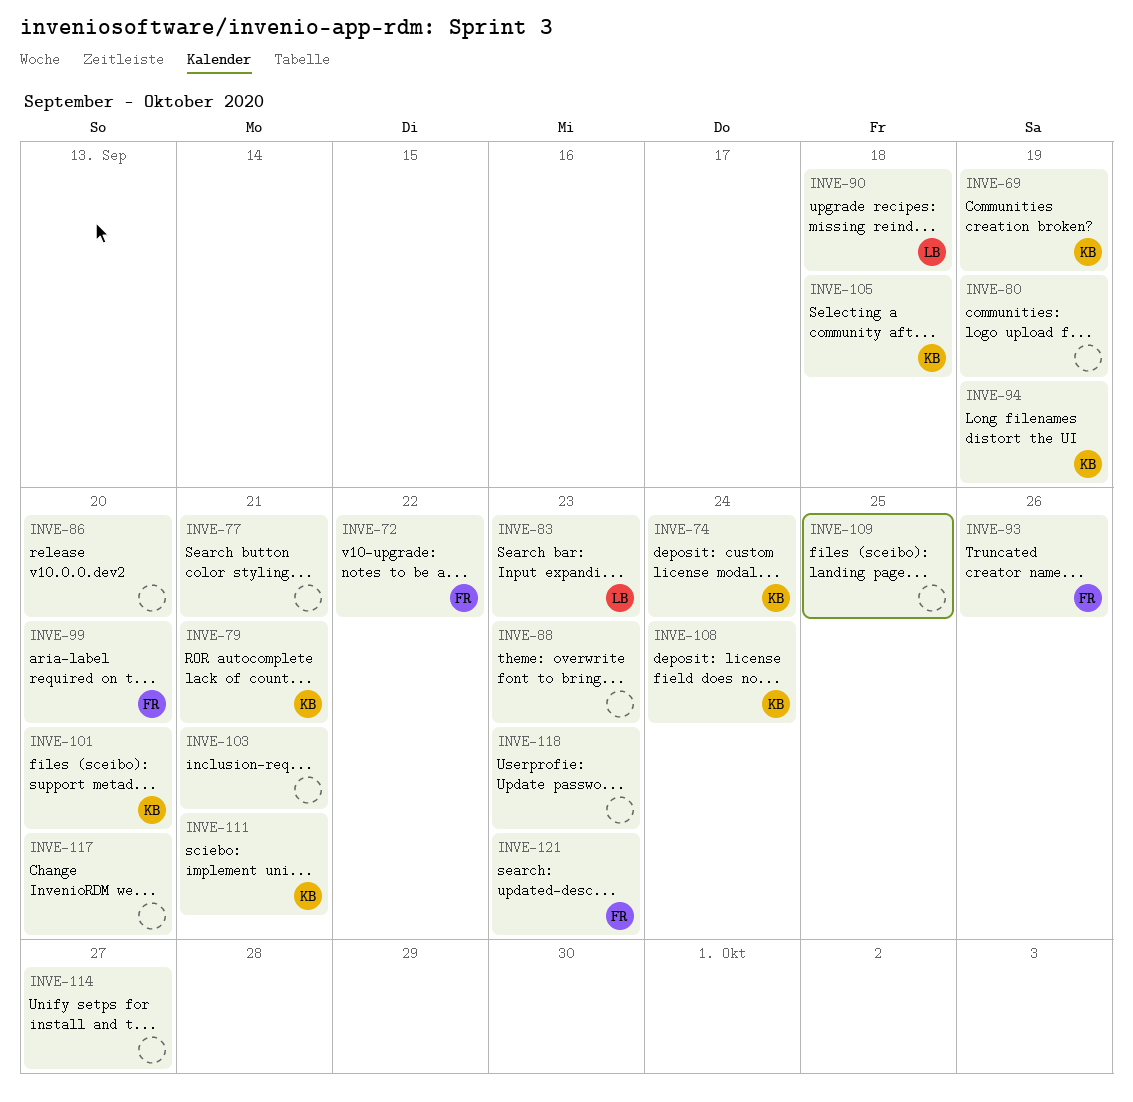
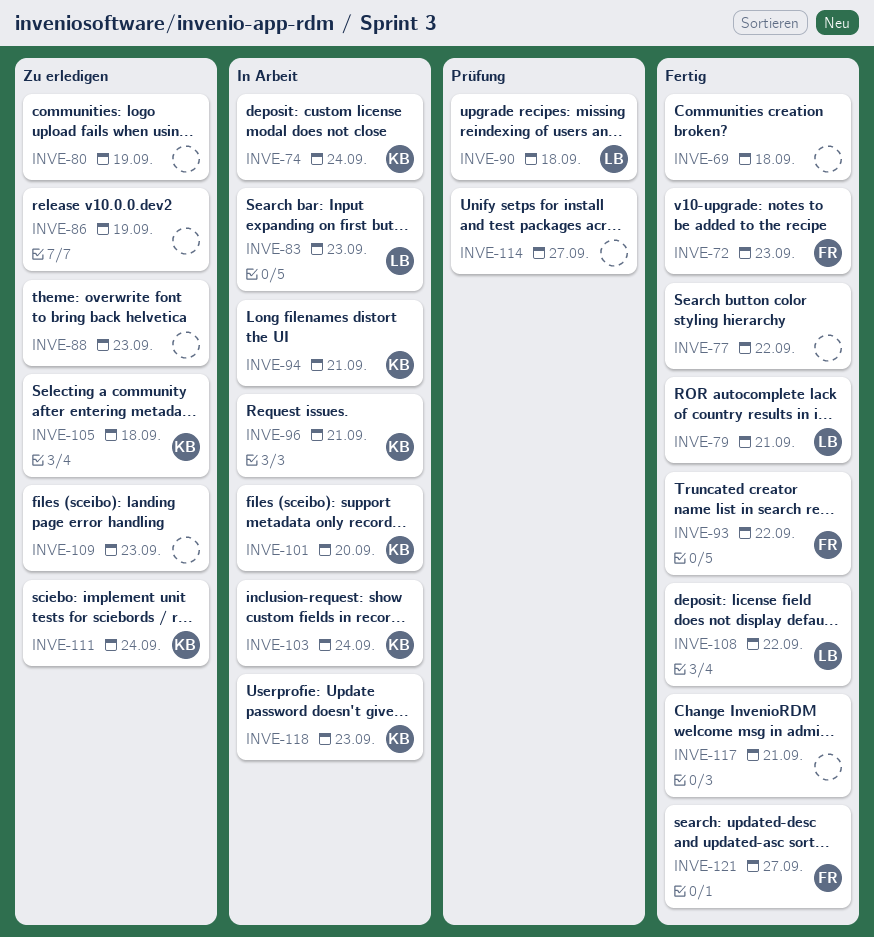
INVE-69, owner: KB -> none
INVE-69, due: Sep 19 -> Sep 18
INVE-72, due: Sep 22 -> Sep 23
INVE-77, due: Sep 21 -> Sep 22
INVE-79, owner: KB -> LB
INVE-86, due: Sep 20 -> Sep 19
INVE-93, due: Sep 26 -> Sep 22
INVE-94, due: Sep 19 -> Sep 21
INVE-96: none -> present
INVE-99: present -> none
INVE-103, owner: none -> KB
INVE-103, due: Sep 21 -> Sep 24
INVE-108, owner: KB -> LB
INVE-108, due: Sep 24 -> Sep 22
INVE-109, due: Sep 25 -> Sep 23
INVE-111, due: Sep 21 -> Sep 24
INVE-117, due: Sep 20 -> Sep 21
INVE-118, owner: none -> KB
INVE-121, due: Sep 23 -> Sep 27

